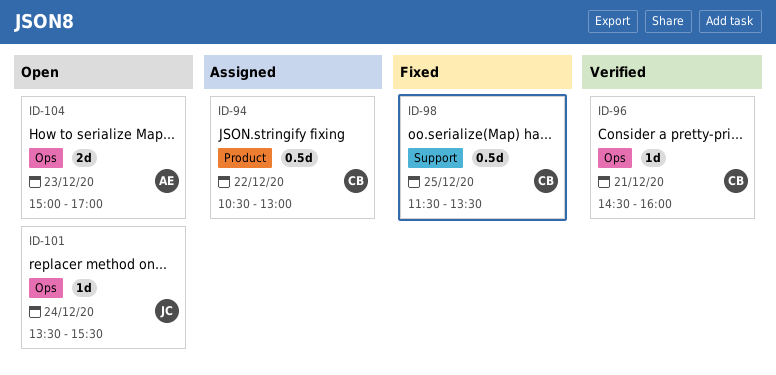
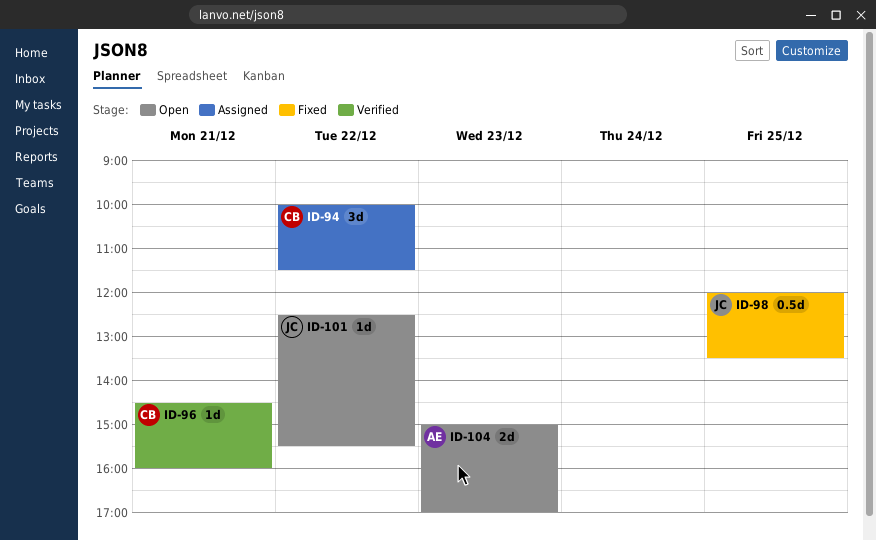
ID-94, estimate: 0.5d -> 3d
ID-94, begins: 10:30 -> 10:00
ID-94, ends: 13:00 -> 11:30
ID-98, owner: CB -> JC
ID-98, begins: 11:30 -> 12:00
ID-101, day: Dec 24 -> Dec 22
ID-101, begins: 13:30 -> 12:30

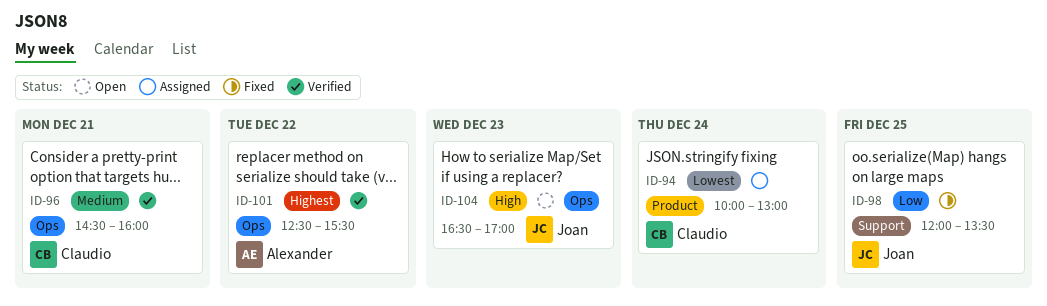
ID-94, day: Dec 22 -> Dec 24
ID-94, ends: 11:30 -> 13:00
ID-101, status: Open -> Verified
ID-101, owner: Joan -> Alexander
ID-104, owner: Alexander -> Joan
ID-104, begins: 15:00 -> 16:30

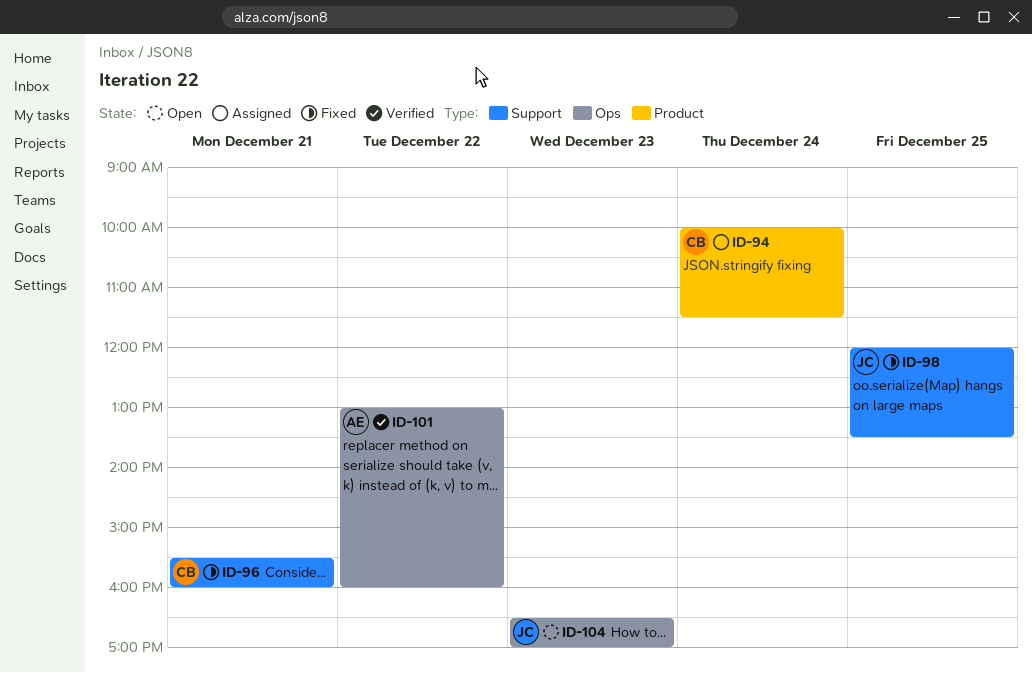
ID-94, ends: 13:00 -> 11:30
ID-96, status: Verified -> Fixed
ID-96, label: Ops -> Support
ID-96, begins: 14:30 -> 15:30
ID-101, begins: 12:30 -> 13:00
ID-101, ends: 15:30 -> 16:00

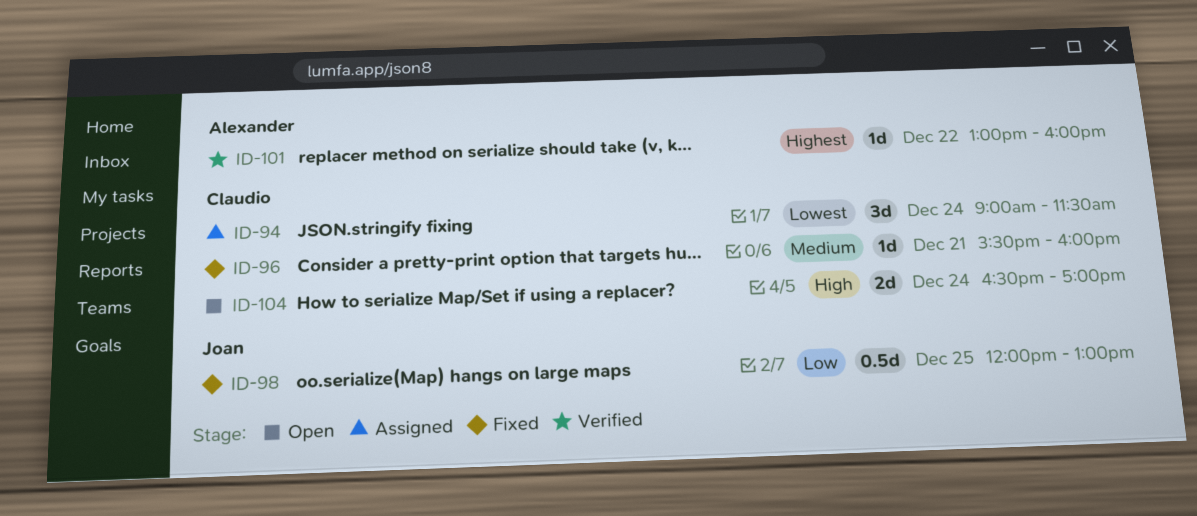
ID-94, begins: 10:00 -> 09:00
ID-98, ends: 13:30 -> 13:00
ID-104, owner: Joan -> Claudio
ID-104, day: Dec 23 -> Dec 24

